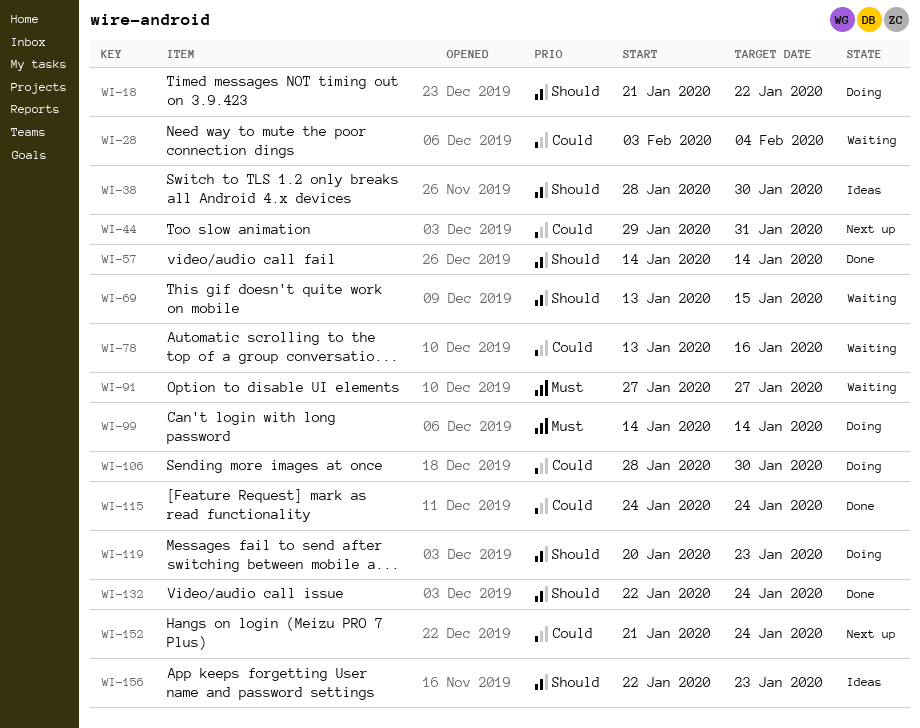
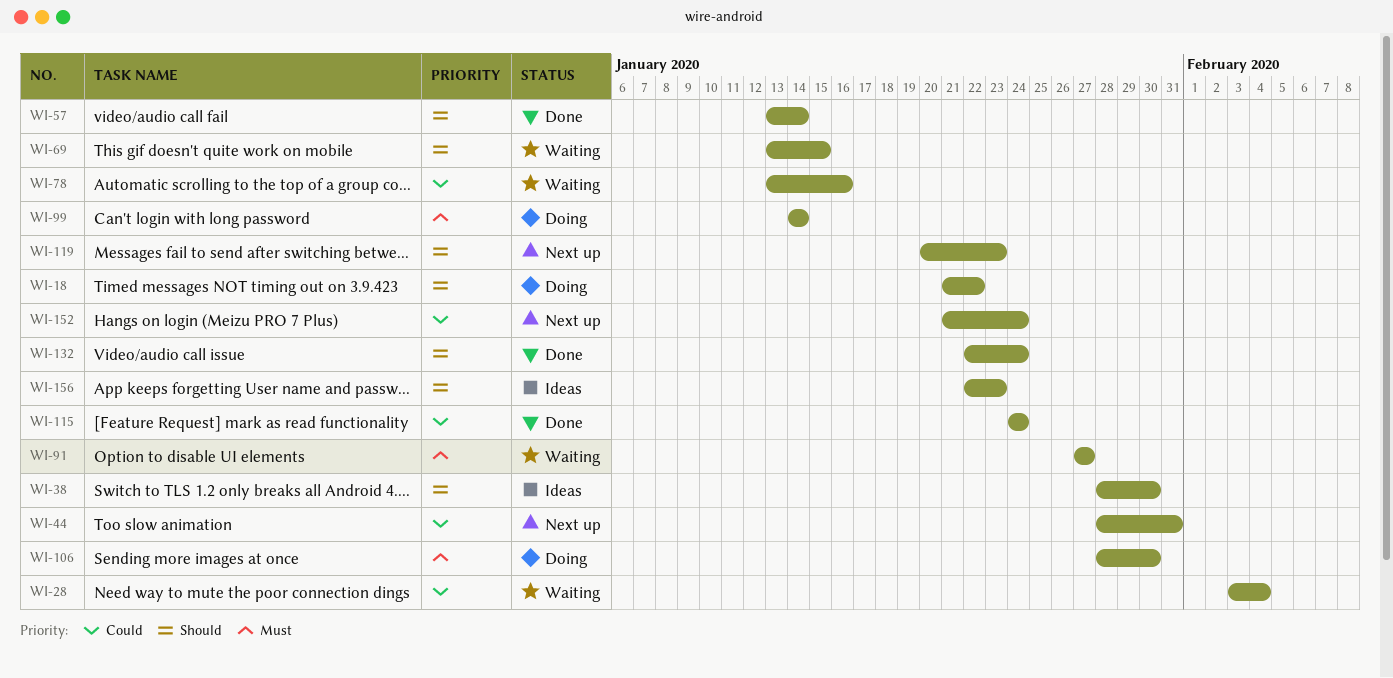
WI-44, start: Jan 29 -> Jan 28
WI-57, start: Jan 14 -> Jan 13
WI-106, priority: Could -> Must
WI-119, status: Doing -> Next up

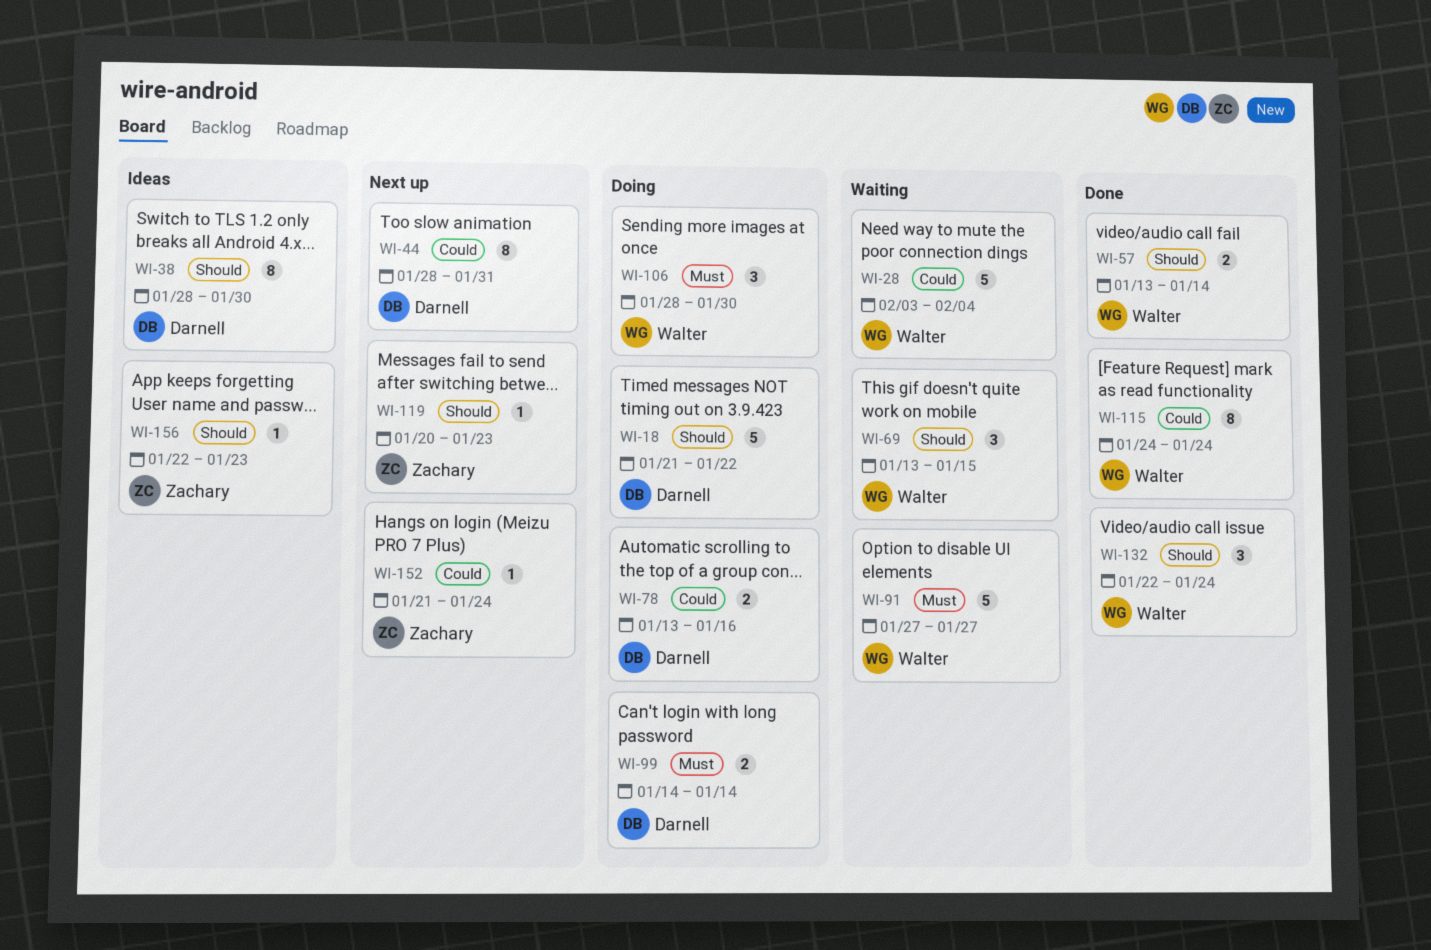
WI-78, status: Waiting -> Doing

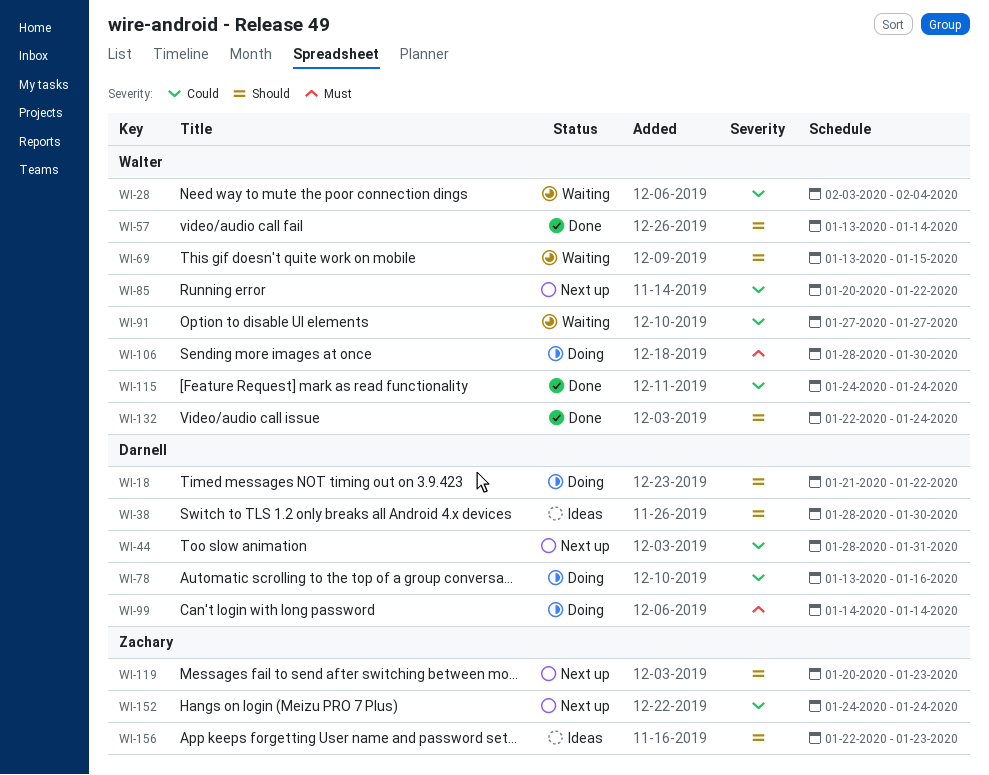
WI-85: none -> present
WI-91, priority: Must -> Could
WI-152, start: Jan 21 -> Jan 24

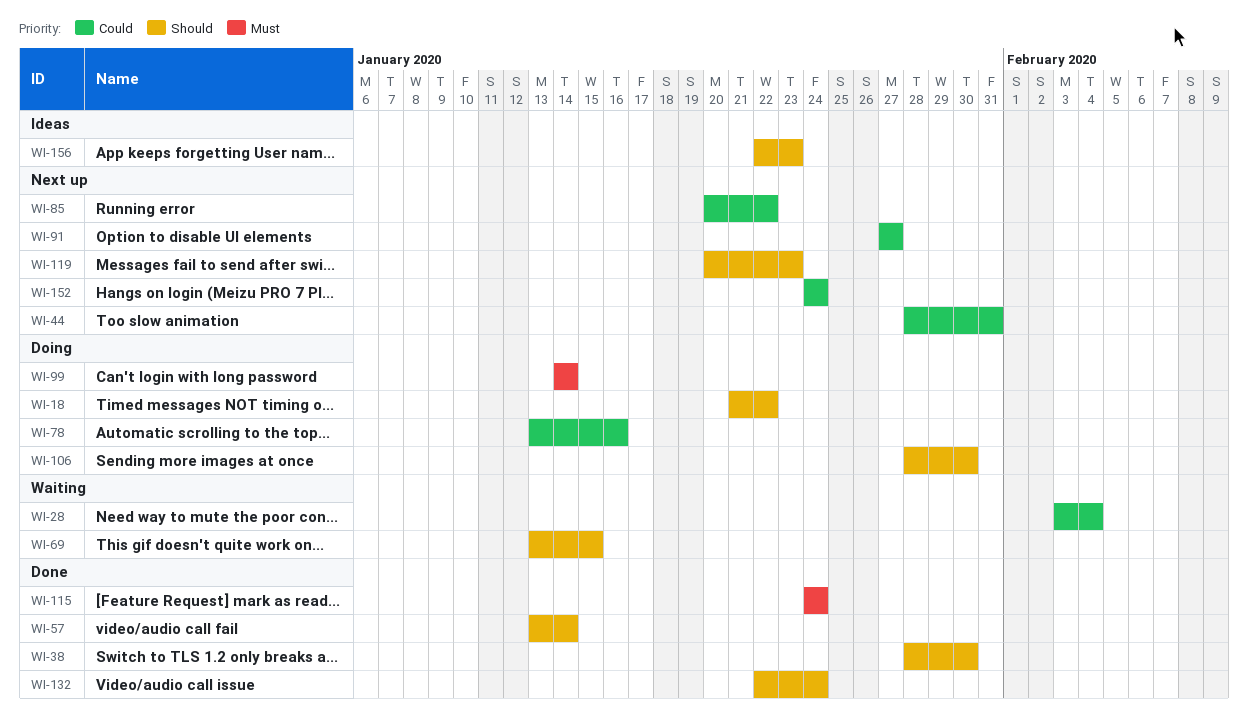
WI-38, status: Ideas -> Done
WI-91, status: Waiting -> Next up
WI-106, priority: Must -> Should
WI-115, priority: Could -> Must

